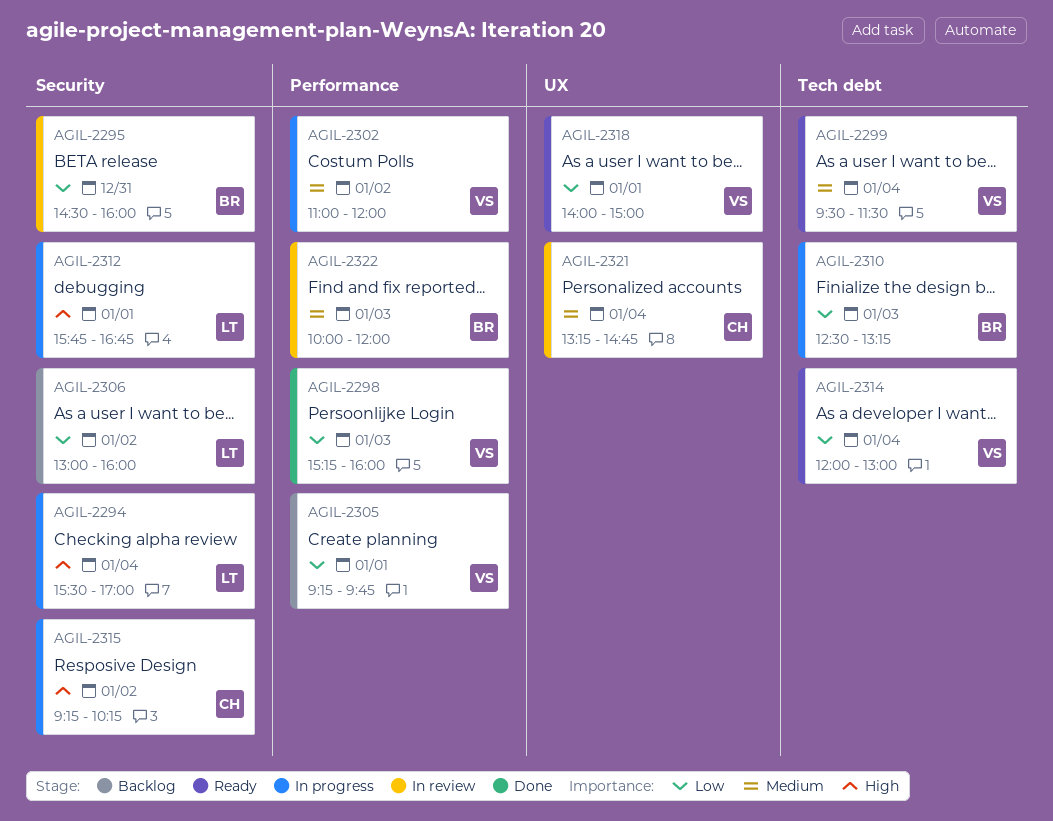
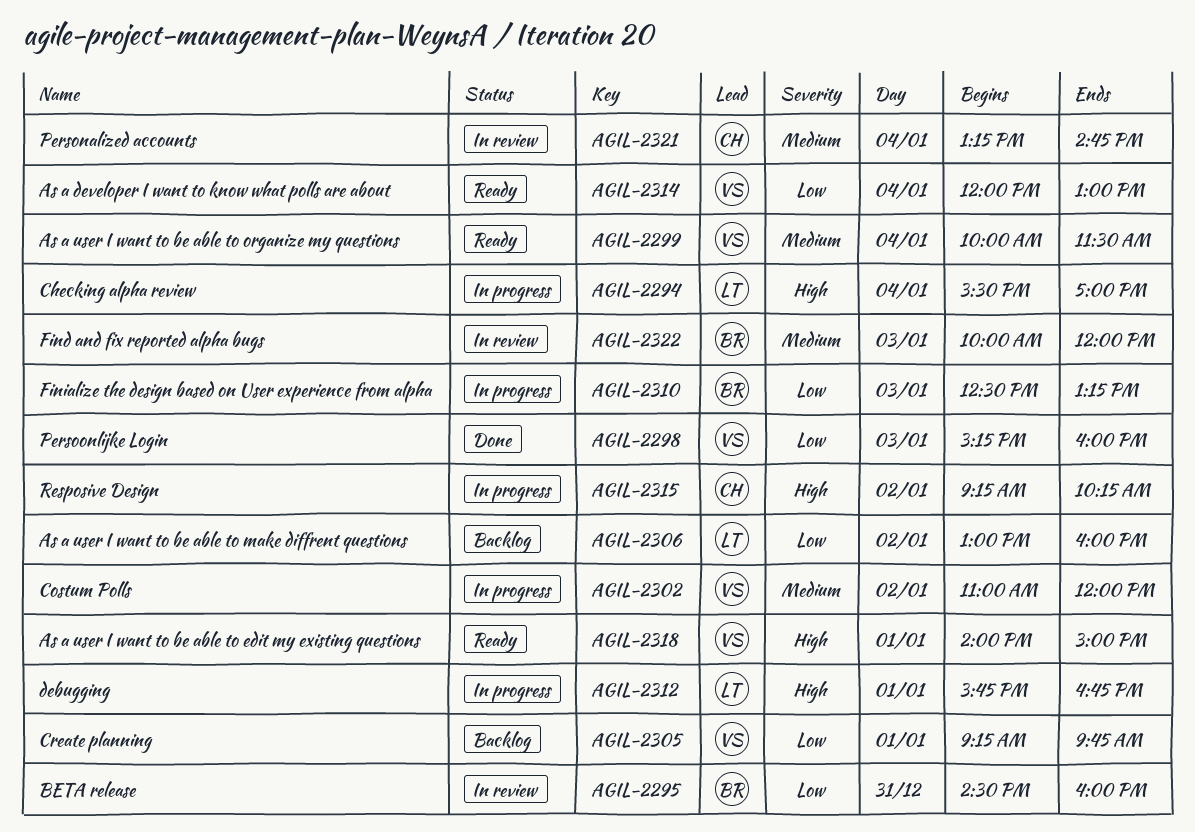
AGIL-2299, begins: 09:30 -> 10:00
AGIL-2318, priority: Low -> High

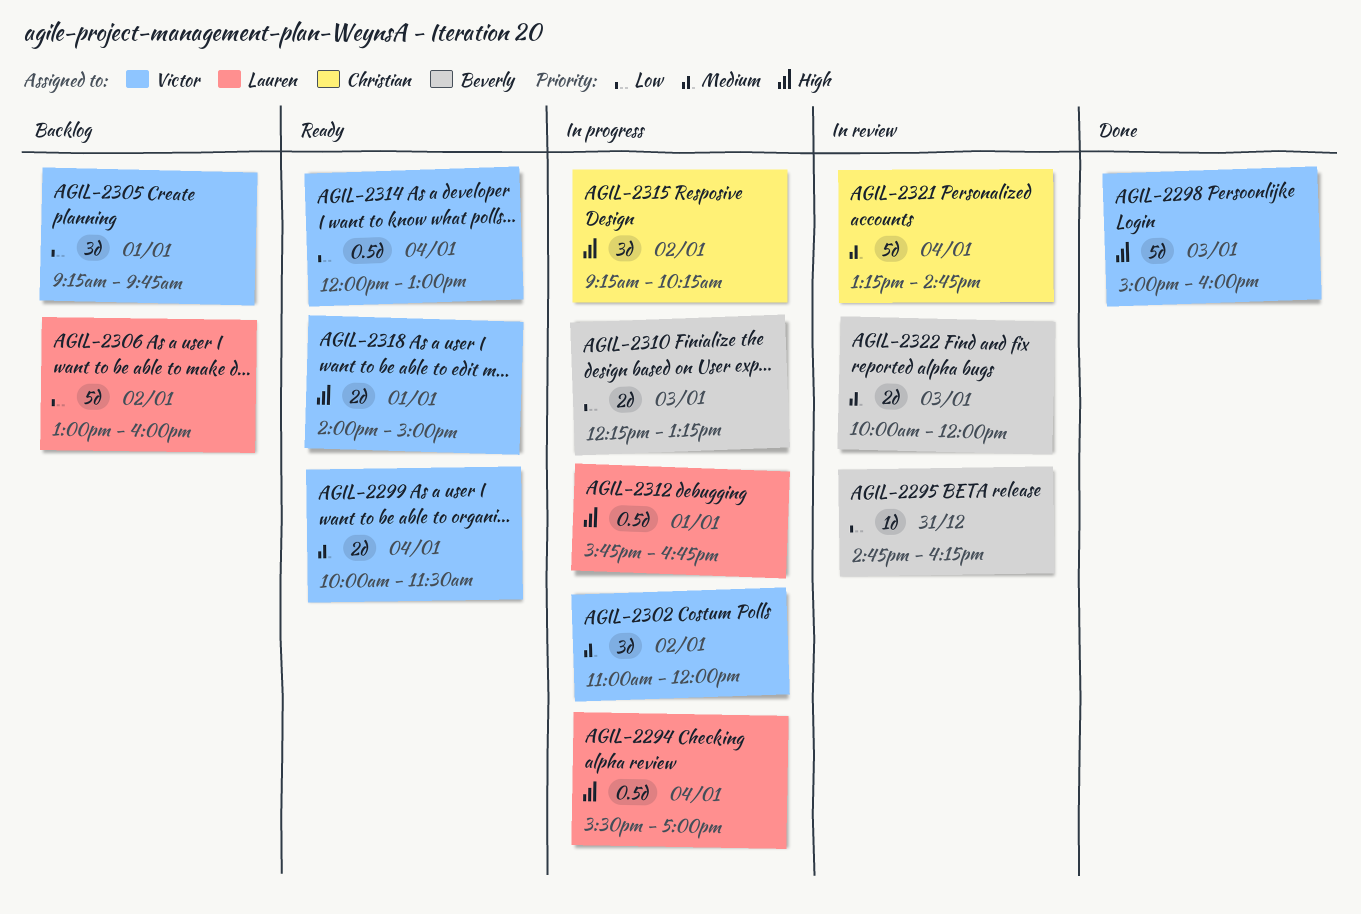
AGIL-2295, begins: 14:30 -> 14:45
AGIL-2295, ends: 16:00 -> 16:15
AGIL-2298, priority: Low -> High
AGIL-2298, begins: 15:15 -> 15:00
AGIL-2310, begins: 12:30 -> 12:15

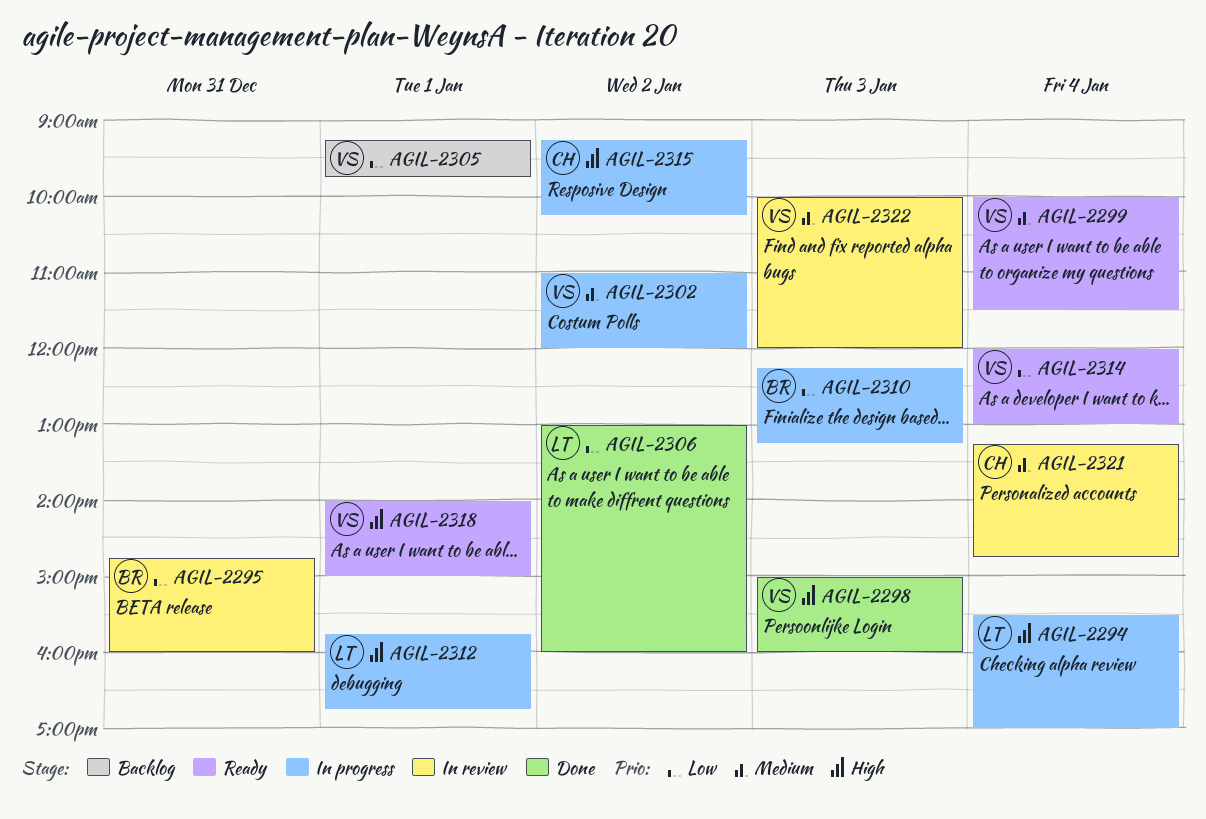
AGIL-2295, ends: 16:15 -> 16:00
AGIL-2306, status: Backlog -> Done
AGIL-2322, owner: Beverly -> Victor

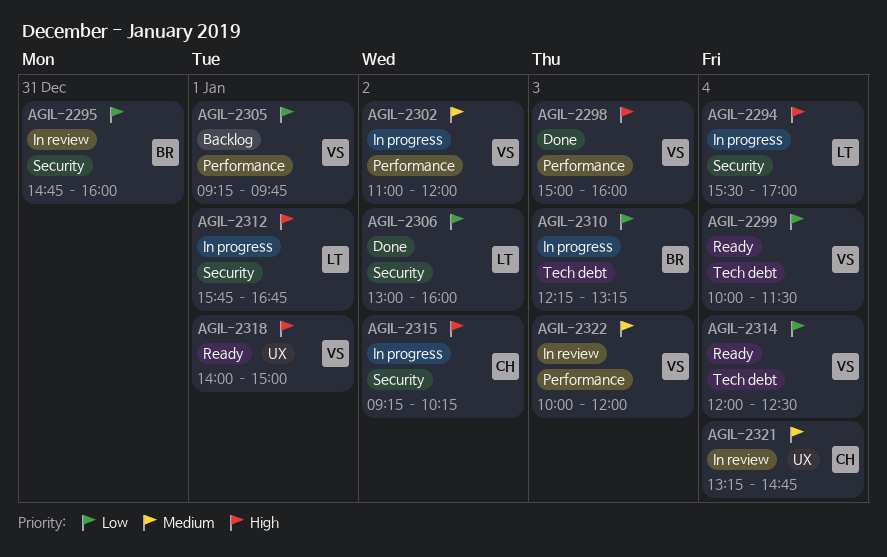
AGIL-2299, priority: Medium -> Low
AGIL-2314, ends: 13:00 -> 12:30

